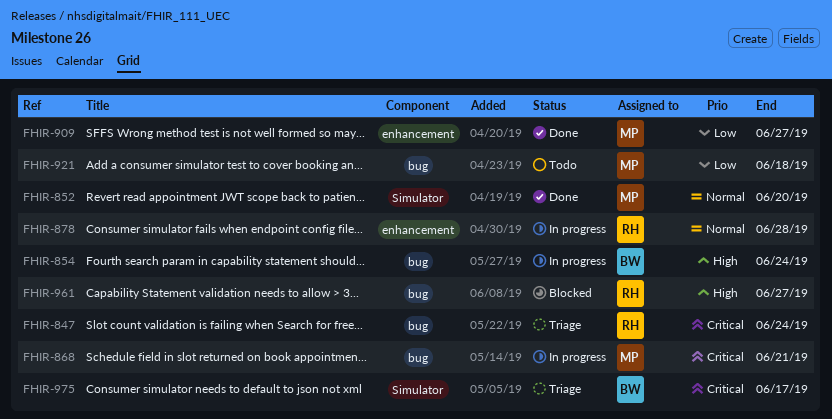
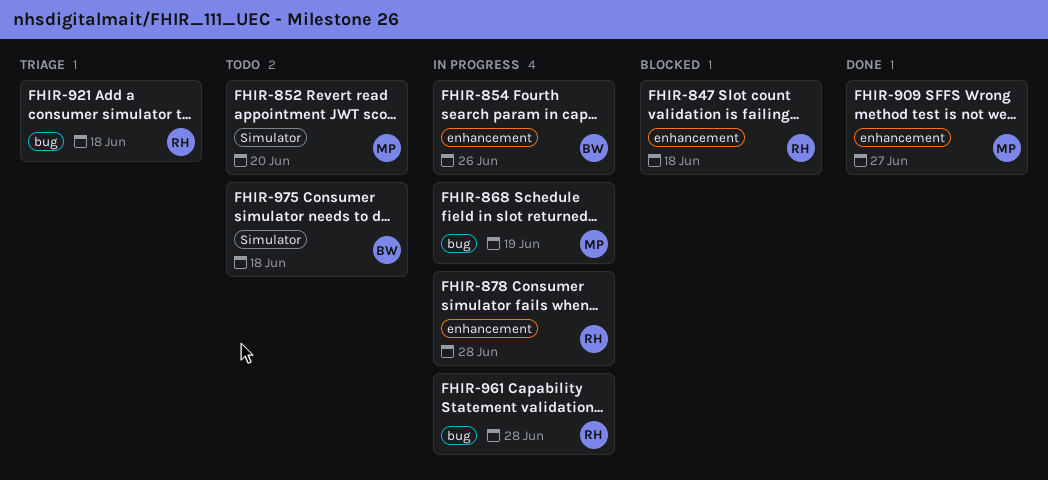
FHIR-847, status: Triage -> Blocked
FHIR-847, label: bug -> enhancement
FHIR-847, due: Jun 24 -> Jun 18
FHIR-852, status: Done -> Todo
FHIR-854, label: bug -> enhancement
FHIR-854, due: Jun 24 -> Jun 26
FHIR-868, due: Jun 21 -> Jun 19
FHIR-921, status: Todo -> Triage
FHIR-921, owner: MP -> RH
FHIR-961, status: Blocked -> In progress
FHIR-961, due: Jun 27 -> Jun 28
FHIR-975, status: Triage -> Todo
FHIR-975, due: Jun 17 -> Jun 18

